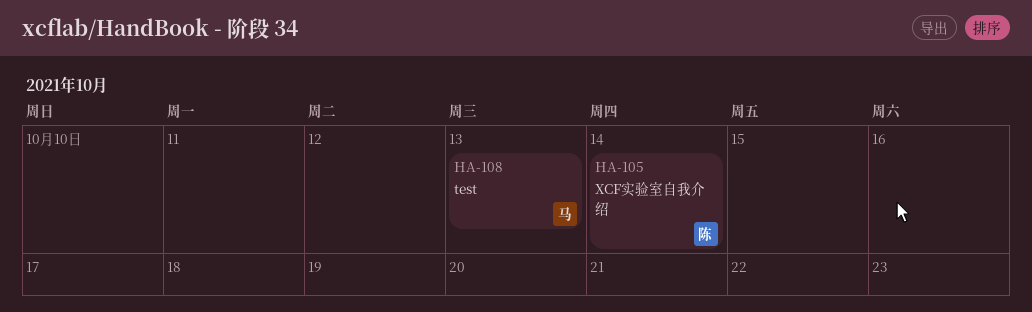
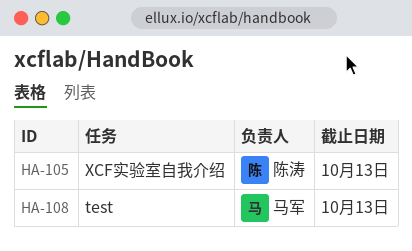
HA-105, due: Oct 14 -> Oct 13

